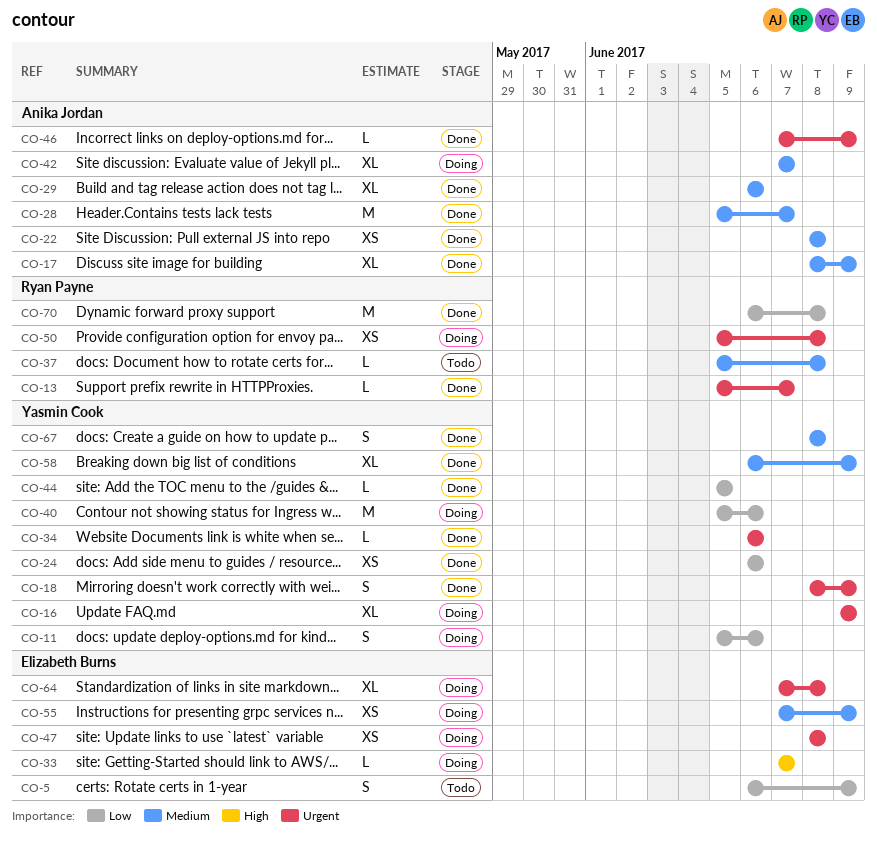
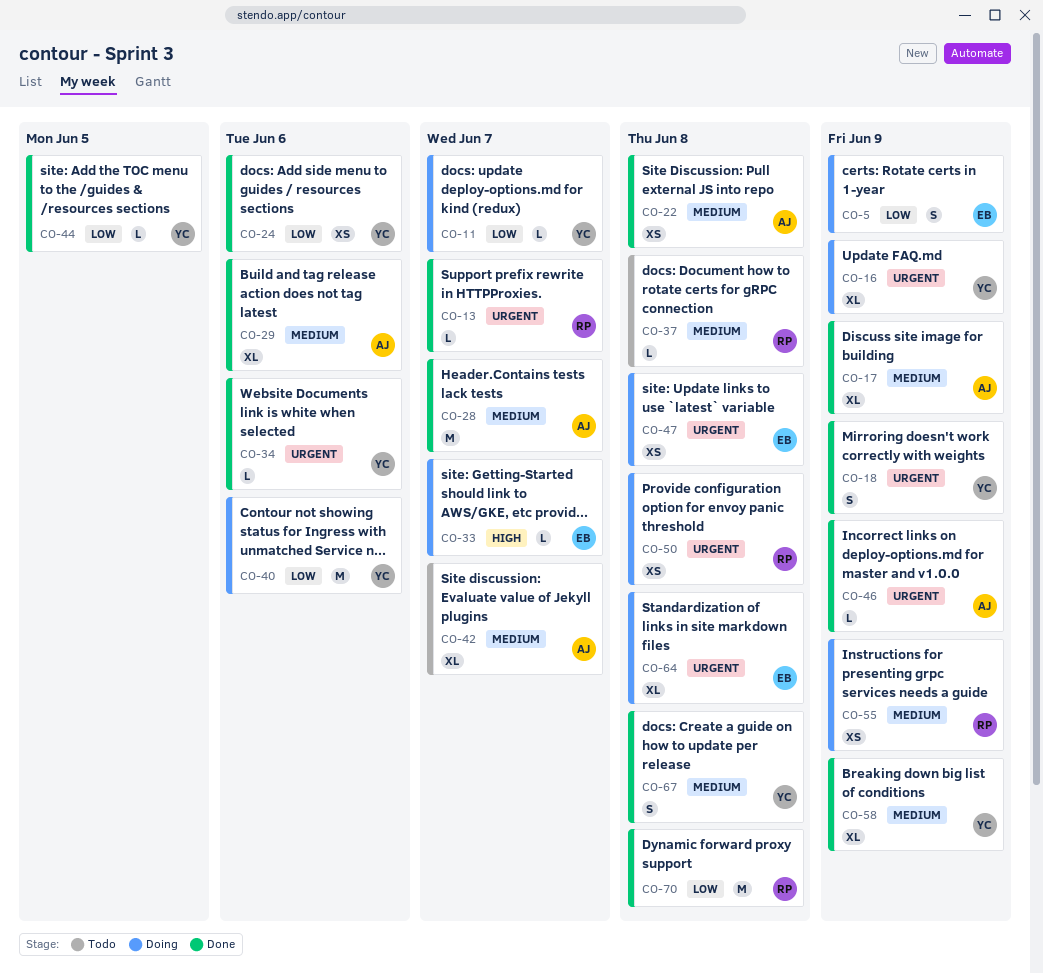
CO-5, status: Todo -> Doing
CO-11, estimate: S -> L
CO-11, due: Jun 6 -> Jun 7
CO-42, status: Doing -> Todo
CO-55, owner: Elizabeth Burns -> Ryan Payne

